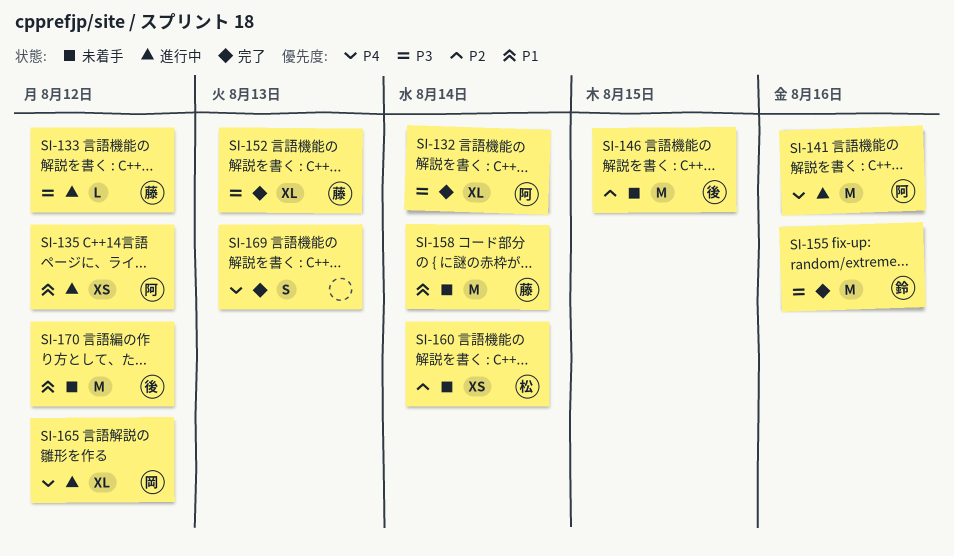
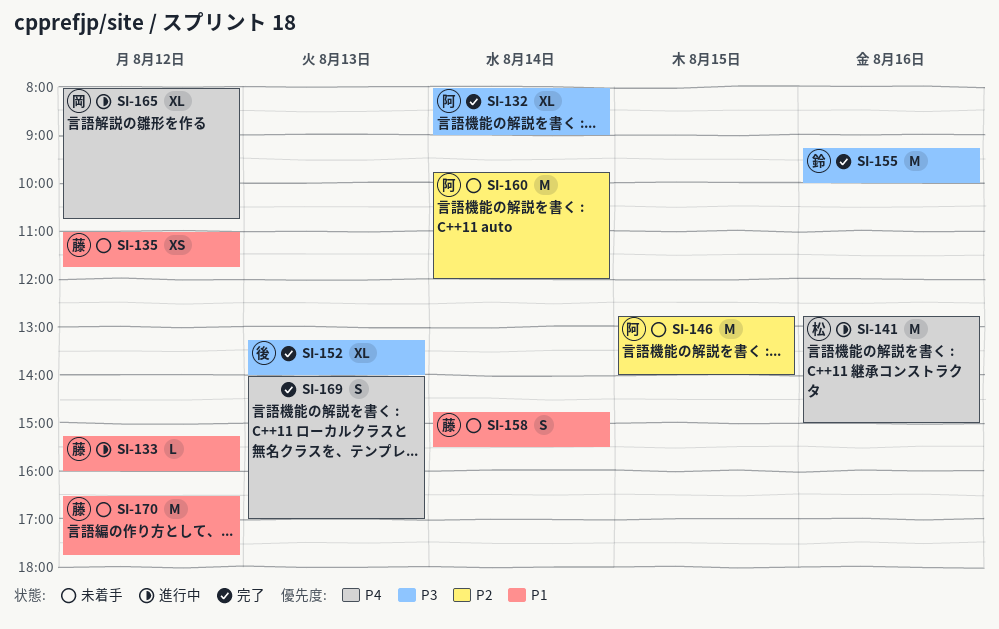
SI-133, priority: P3 -> P1
SI-135, status: 進行中 -> 未着手
SI-135, owner: 阿 -> 藤
SI-141, owner: 阿 -> 松
SI-146, owner: 後 -> 阿
SI-152, owner: 藤 -> 後
SI-158, estimate: M -> S
SI-160, owner: 松 -> 阿
SI-160, estimate: XS -> M
SI-170, owner: 後 -> 藤

